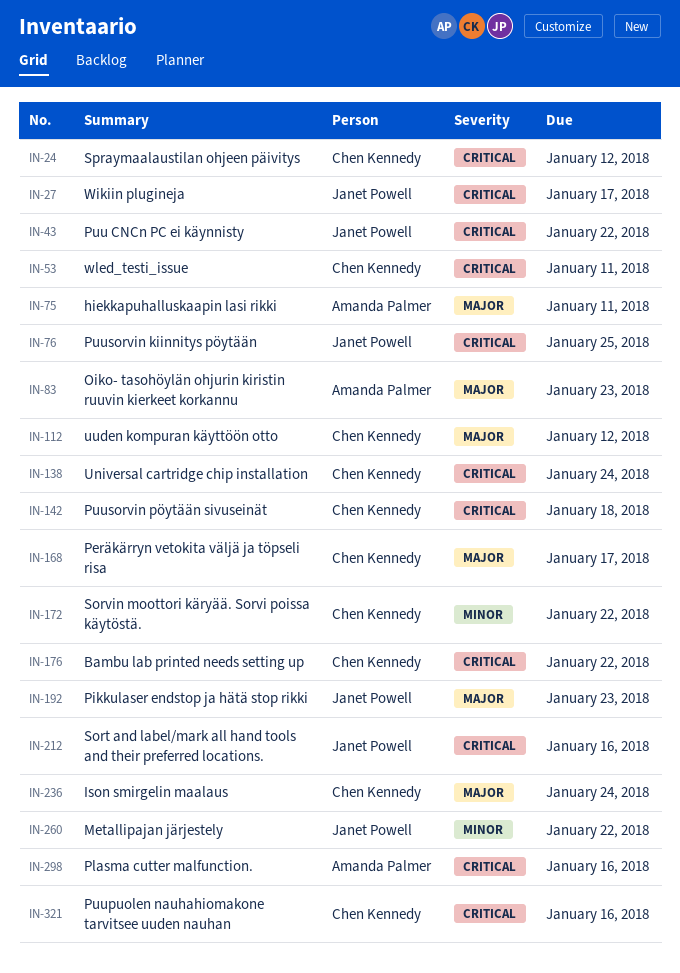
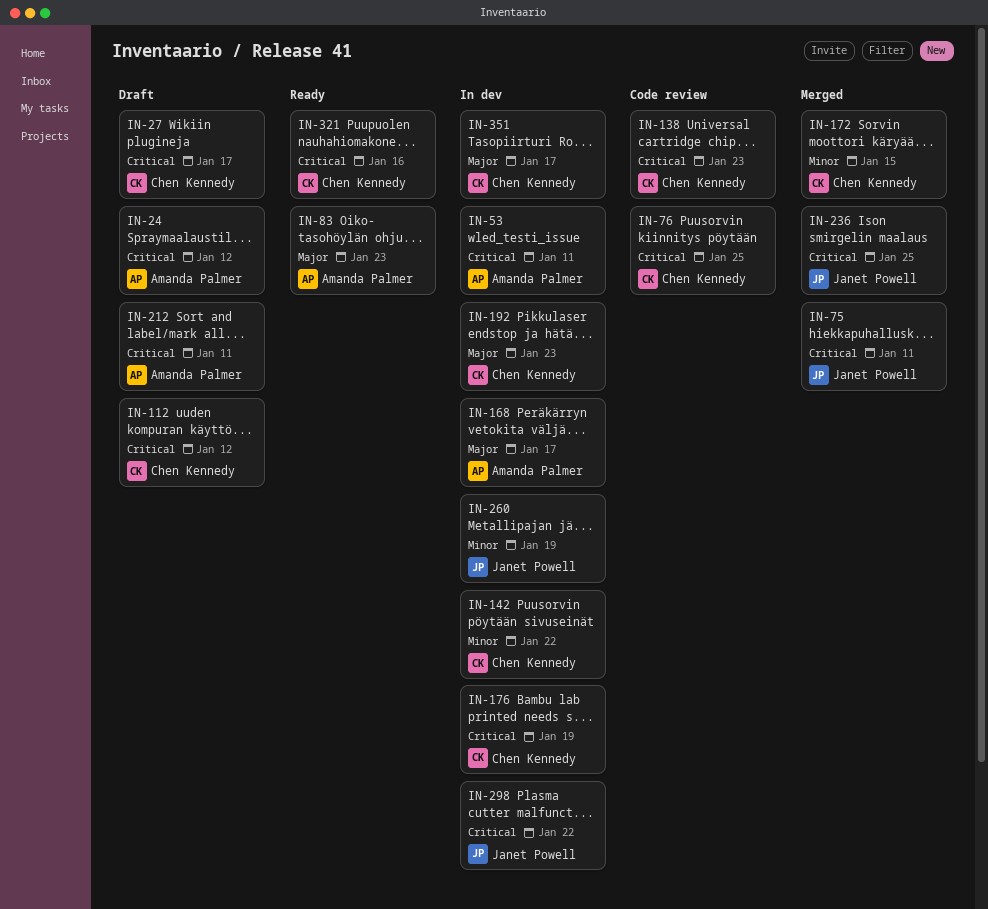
IN-24, owner: Chen Kennedy -> Amanda Palmer
IN-27, owner: Janet Powell -> Chen Kennedy
IN-43: present -> none
IN-53, owner: Chen Kennedy -> Amanda Palmer
IN-75, owner: Amanda Palmer -> Janet Powell
IN-75, priority: Major -> Critical
IN-76, owner: Janet Powell -> Chen Kennedy
IN-112, priority: Major -> Critical
IN-138, due: Jan 24 -> Jan 23
IN-142, priority: Critical -> Minor
IN-142, due: Jan 18 -> Jan 22
IN-168, owner: Chen Kennedy -> Amanda Palmer
IN-172, due: Jan 22 -> Jan 15
IN-176, due: Jan 22 -> Jan 19
IN-192, owner: Janet Powell -> Chen Kennedy
IN-212, owner: Janet Powell -> Amanda Palmer
IN-212, due: Jan 16 -> Jan 11
IN-236, owner: Chen Kennedy -> Janet Powell
IN-236, priority: Major -> Critical
IN-236, due: Jan 24 -> Jan 25
IN-260, due: Jan 22 -> Jan 19
IN-298, owner: Amanda Palmer -> Janet Powell
IN-298, due: Jan 16 -> Jan 22
IN-351: none -> present

